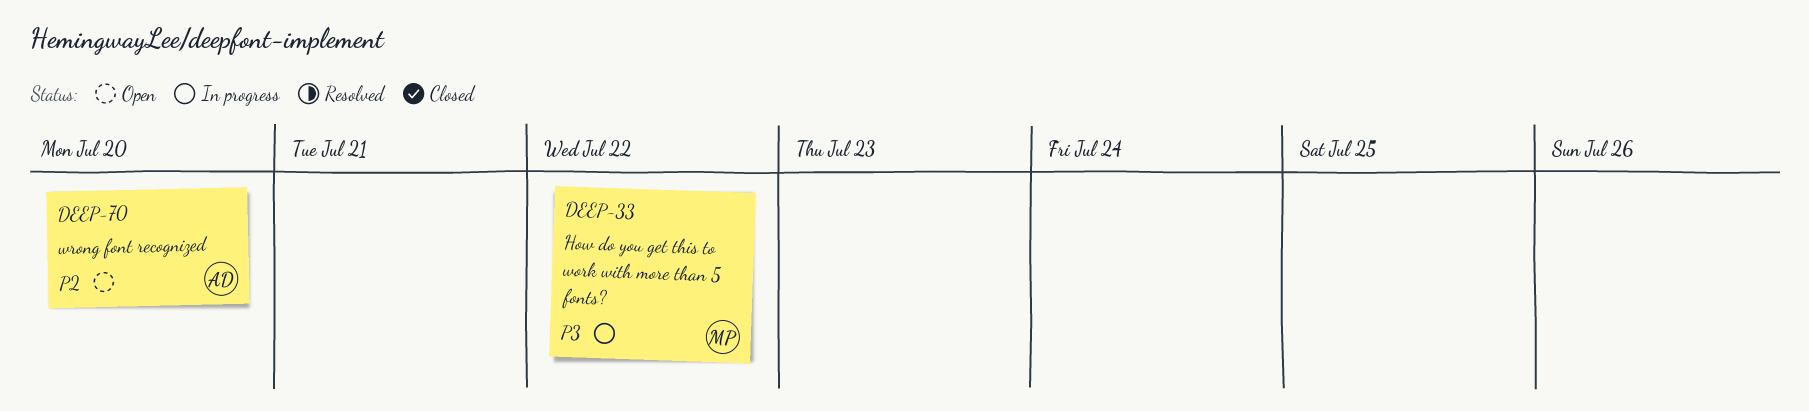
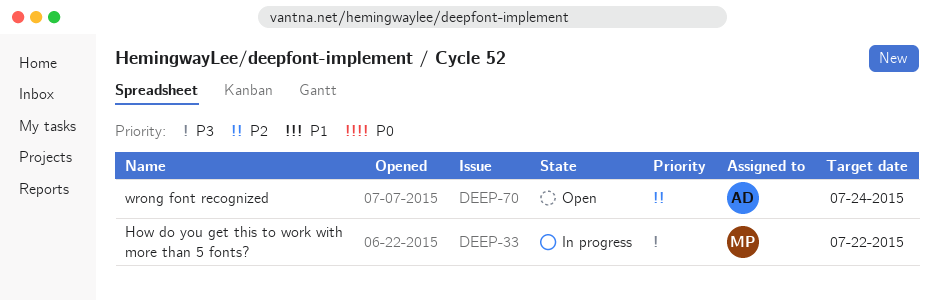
DEEP-70, due: Jul 20 -> Jul 24

